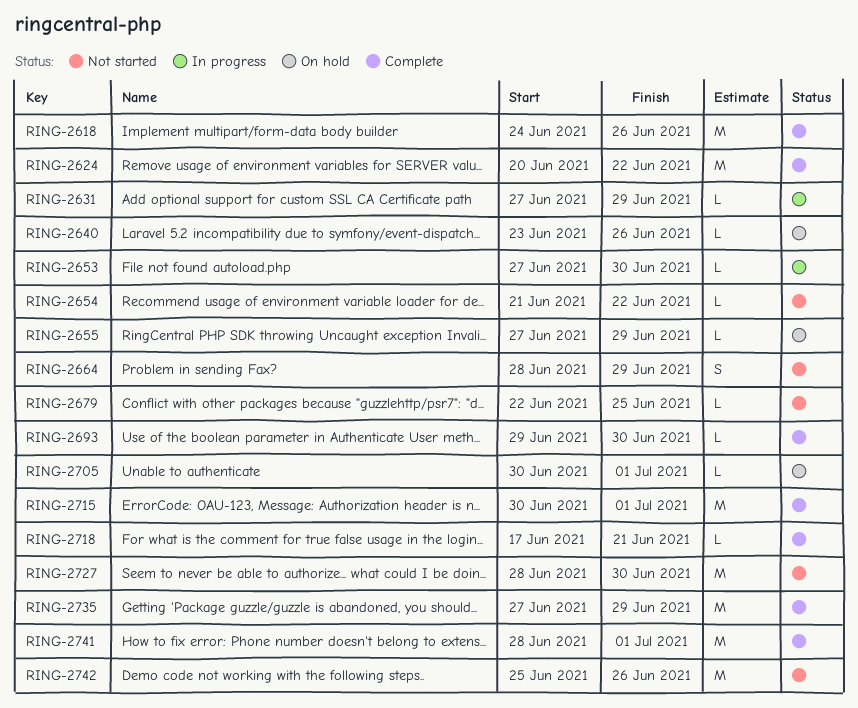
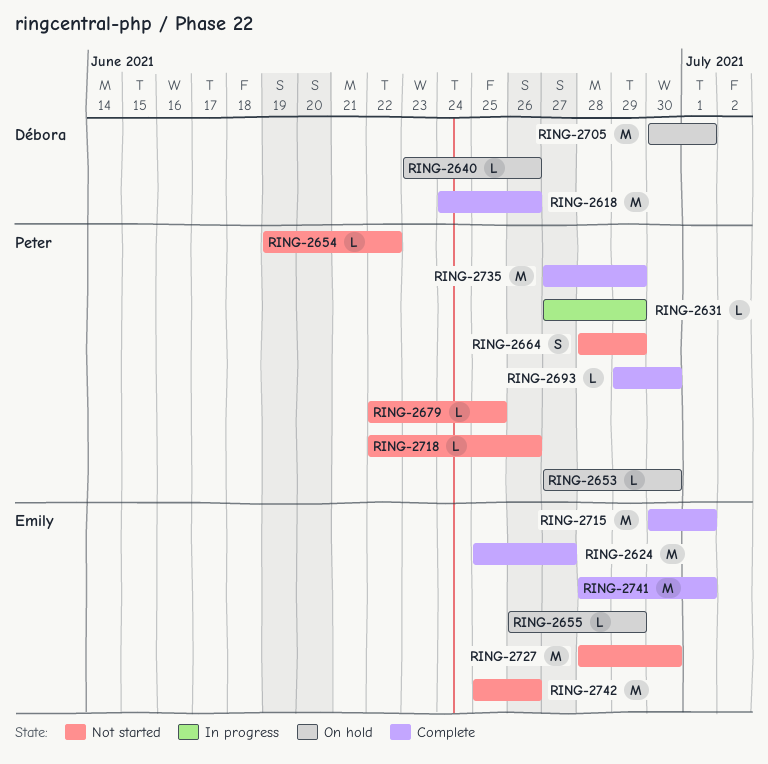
RING-2624, start: Jun 20 -> Jun 25
RING-2624, due: Jun 22 -> Jun 27
RING-2653, status: In progress -> On hold
RING-2654, start: Jun 21 -> Jun 19
RING-2655, start: Jun 27 -> Jun 26
RING-2705, estimate: L -> M
RING-2718, status: Complete -> Not started
RING-2718, start: Jun 17 -> Jun 22
RING-2718, due: Jun 21 -> Jun 26

